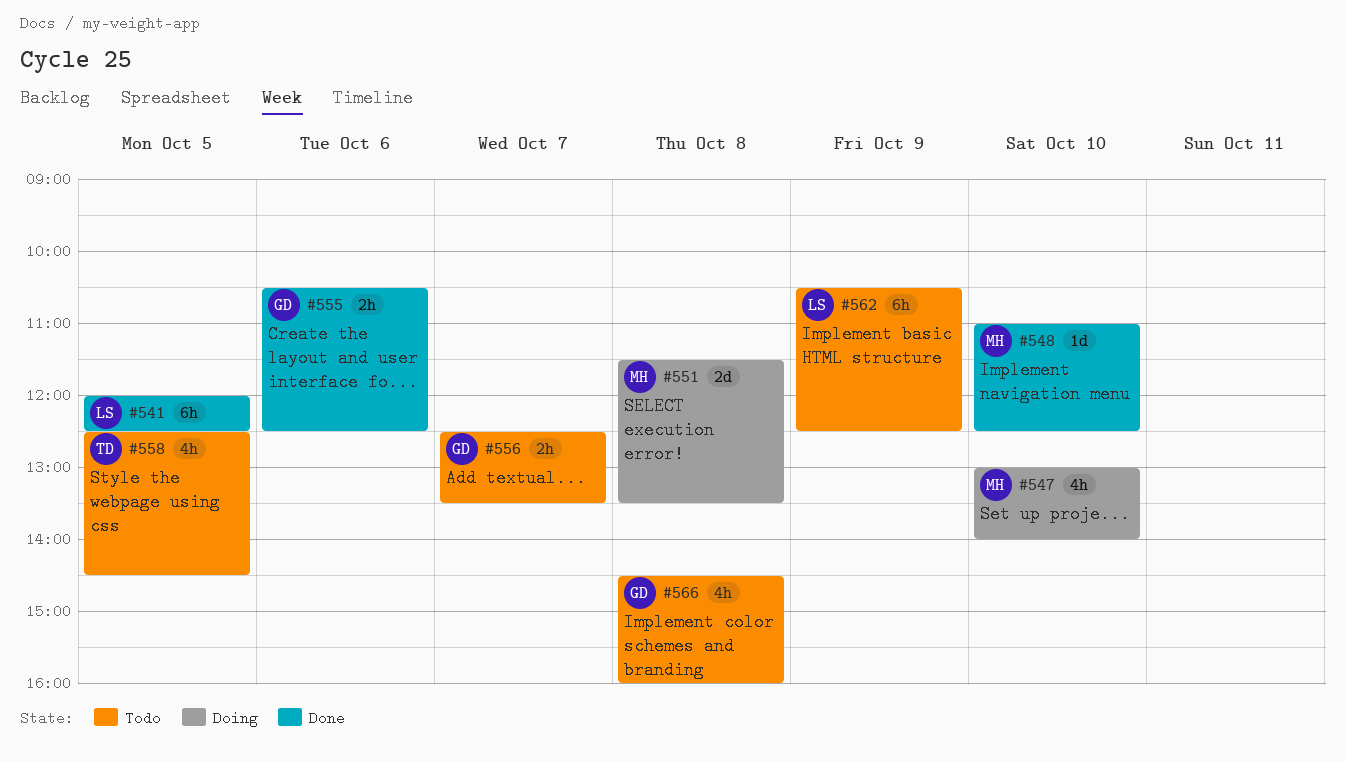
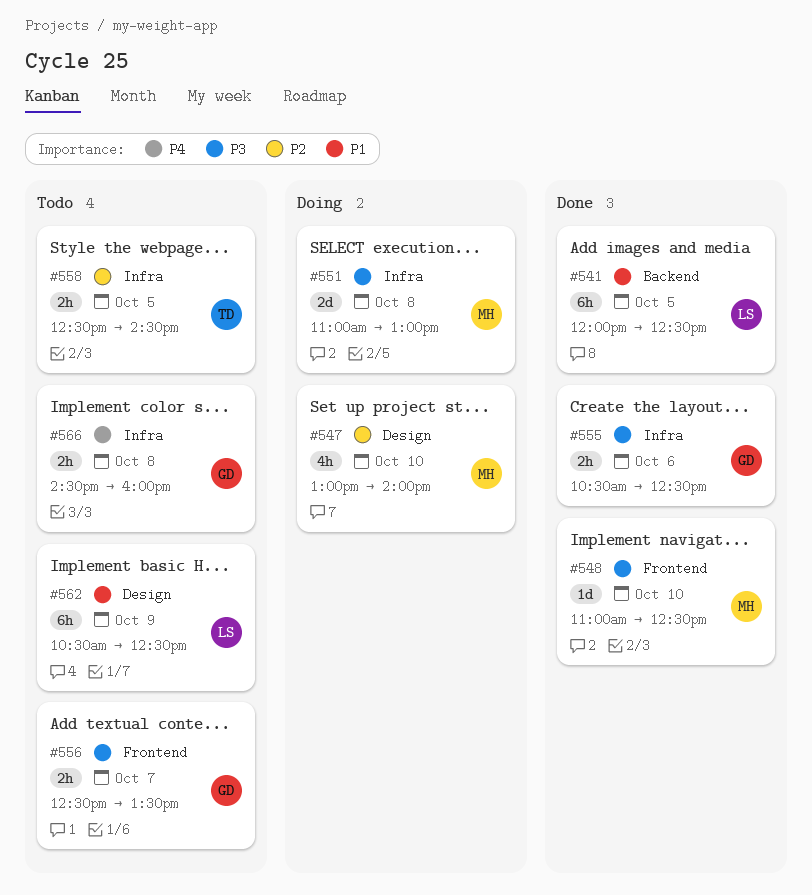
#551, begins: 11:30 -> 11:00
#551, ends: 13:30 -> 13:00
#558, estimate: 4h -> 2h
#566, estimate: 4h -> 2h

